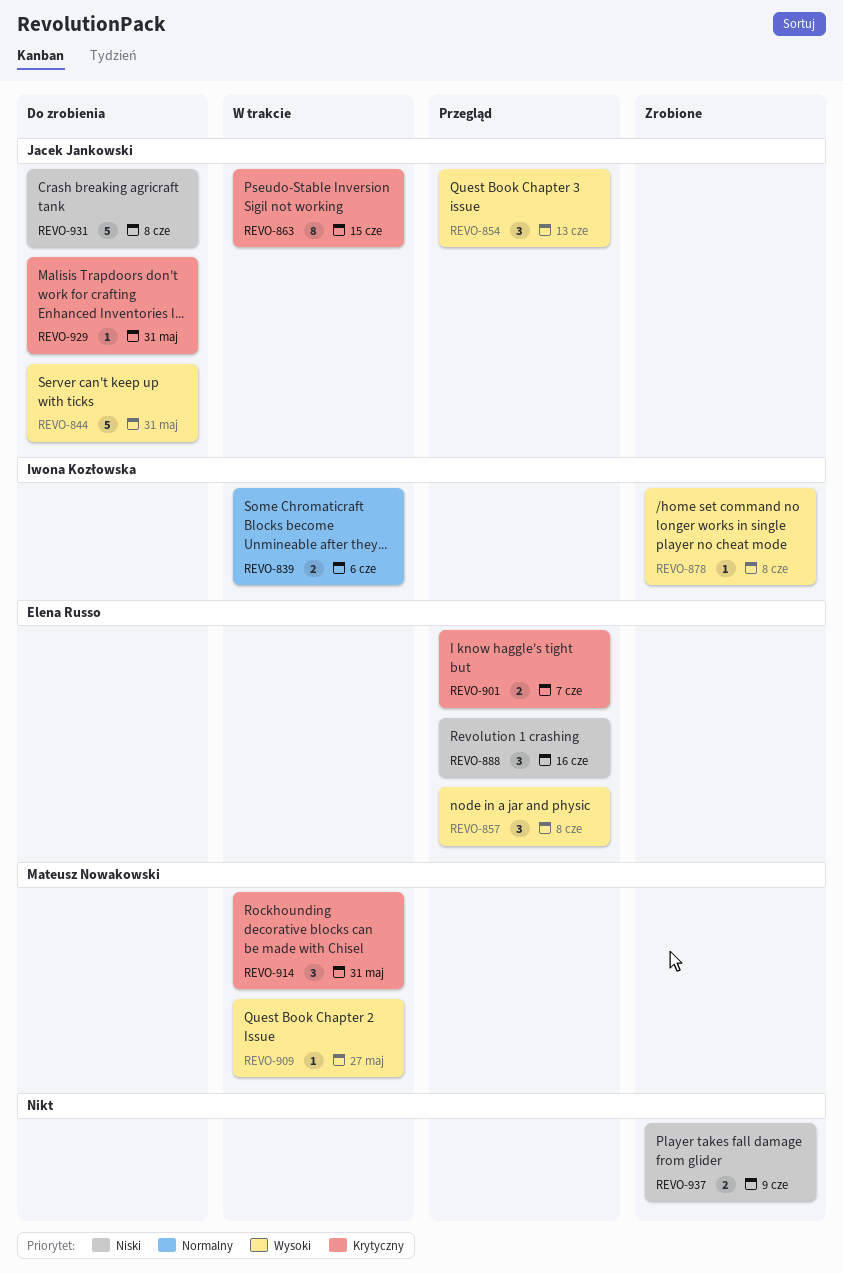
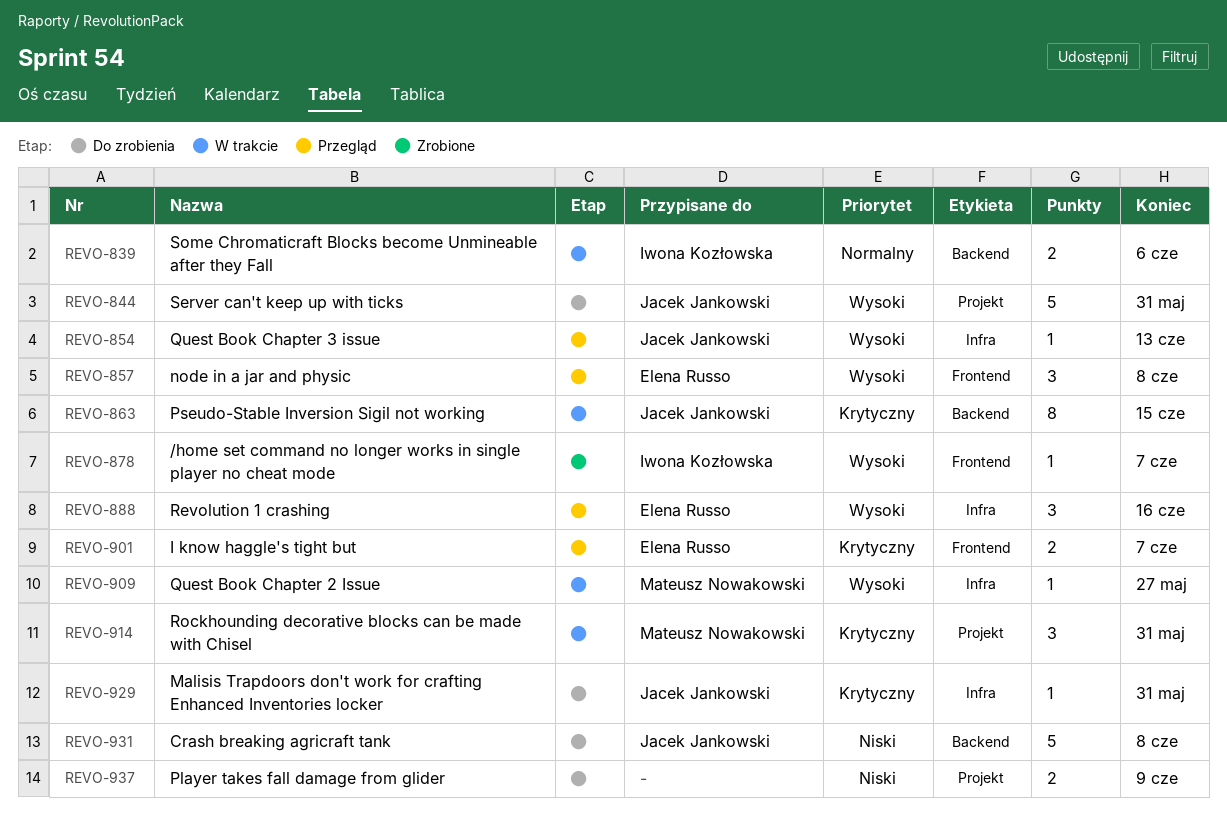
REVO-854, estimate: 3 -> 1
REVO-878, due: Jun 8 -> Jun 7
REVO-888, priority: Niski -> Wysoki
REVO-937, status: Zrobione -> Do zrobienia

